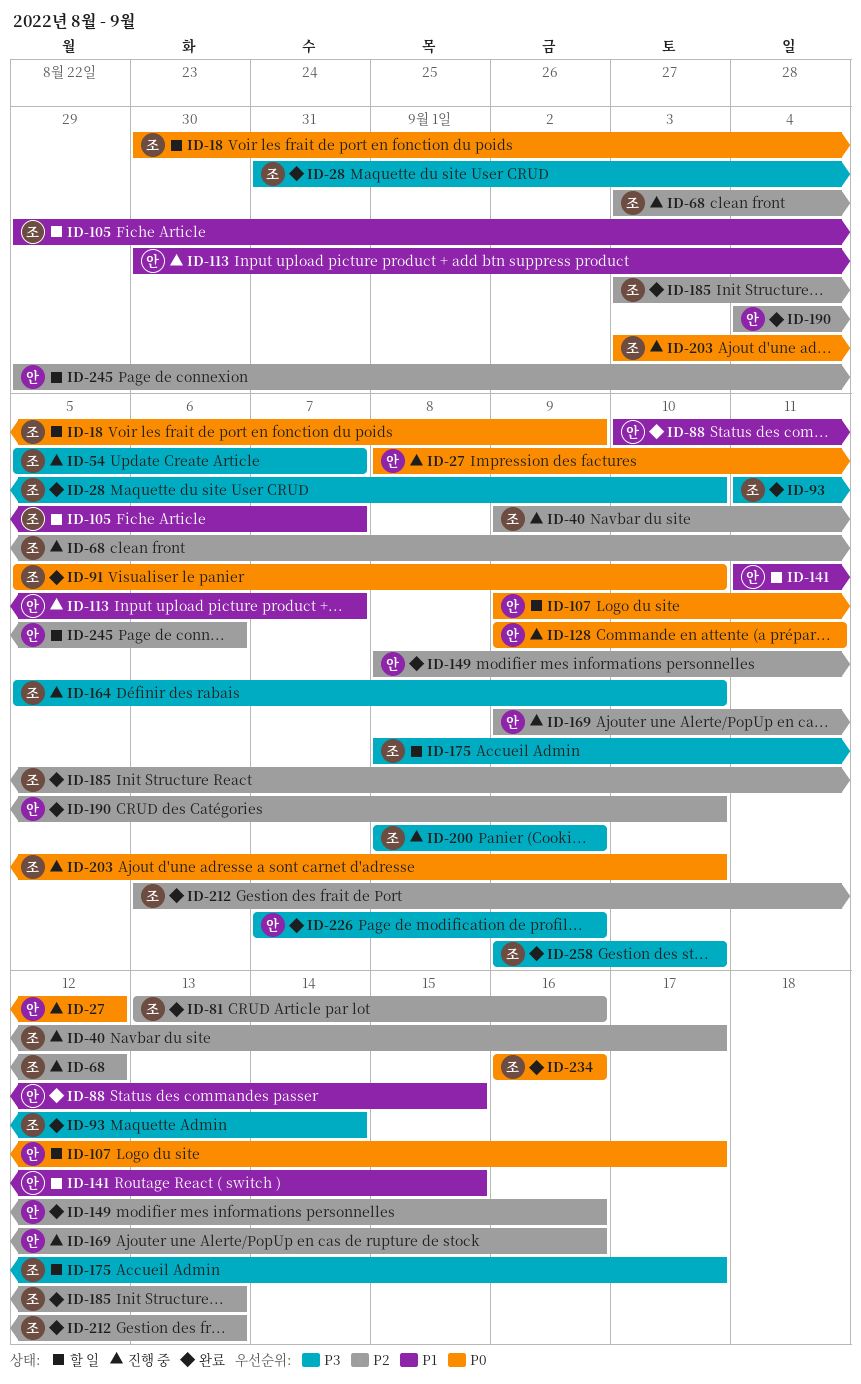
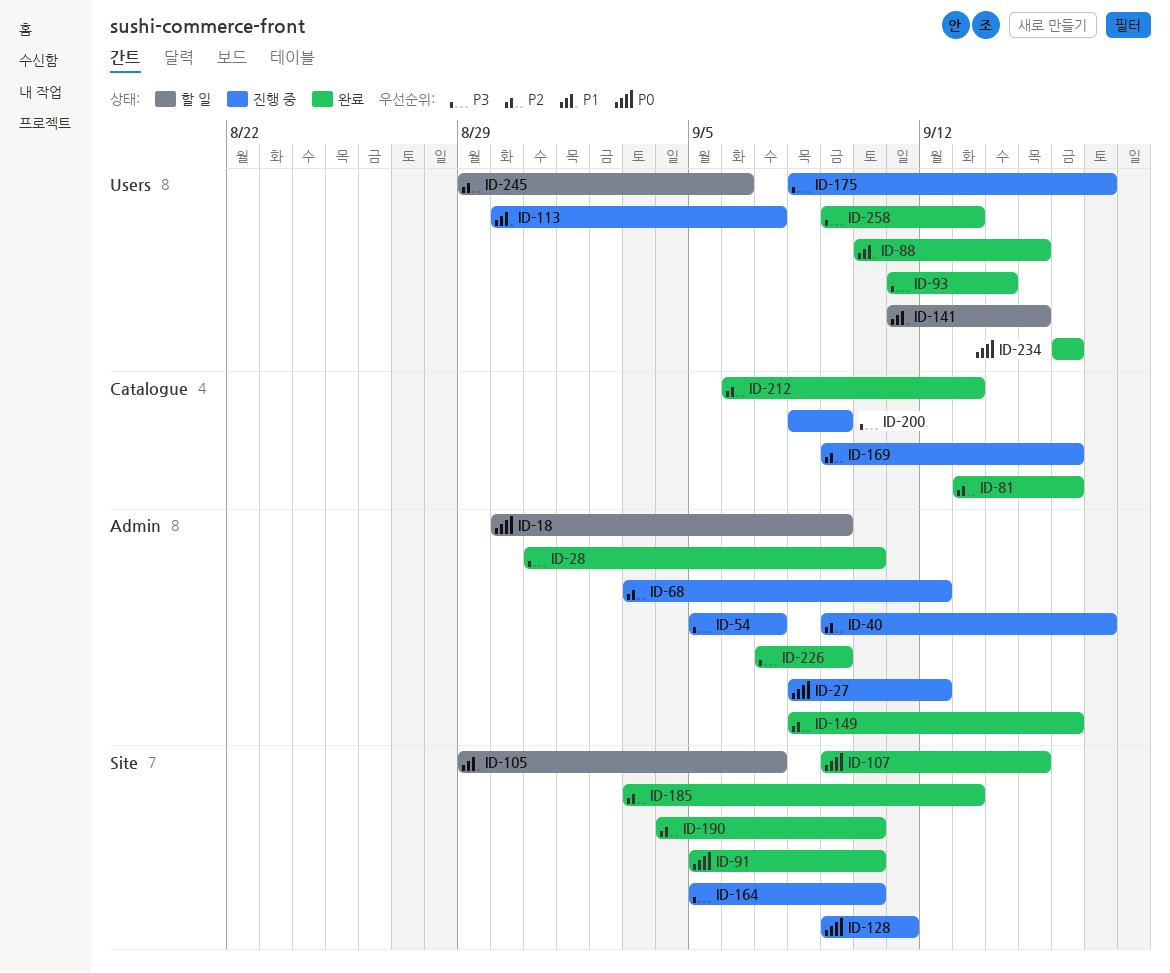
ID-107, status: 할 일 -> 완료
ID-107, due: Sep 17 -> Sep 15
ID-175, status: 할 일 -> 진행 중
ID-203: present -> none
ID-258, due: Sep 10 -> Sep 13

